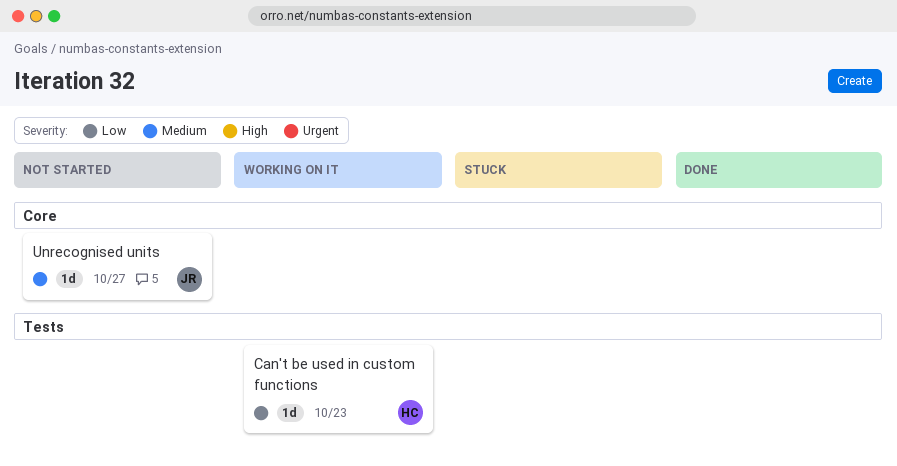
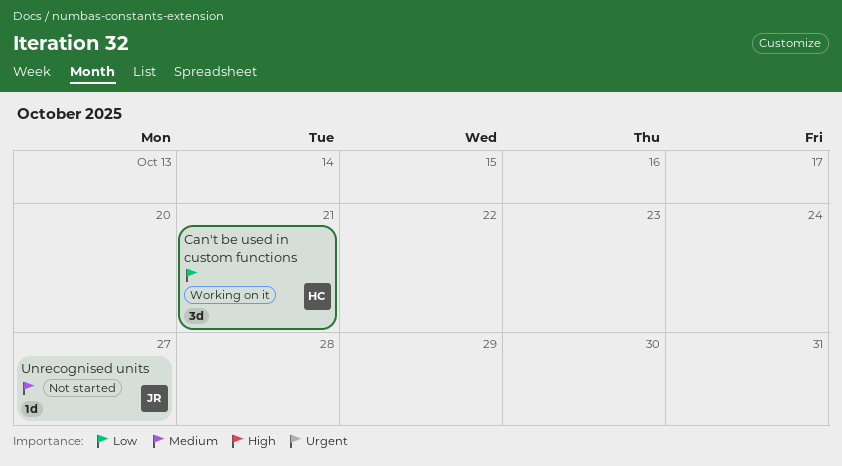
Can't be used in custom functions, estimate: 1d -> 3d
Can't be used in custom functions, due: Oct 23 -> Oct 21

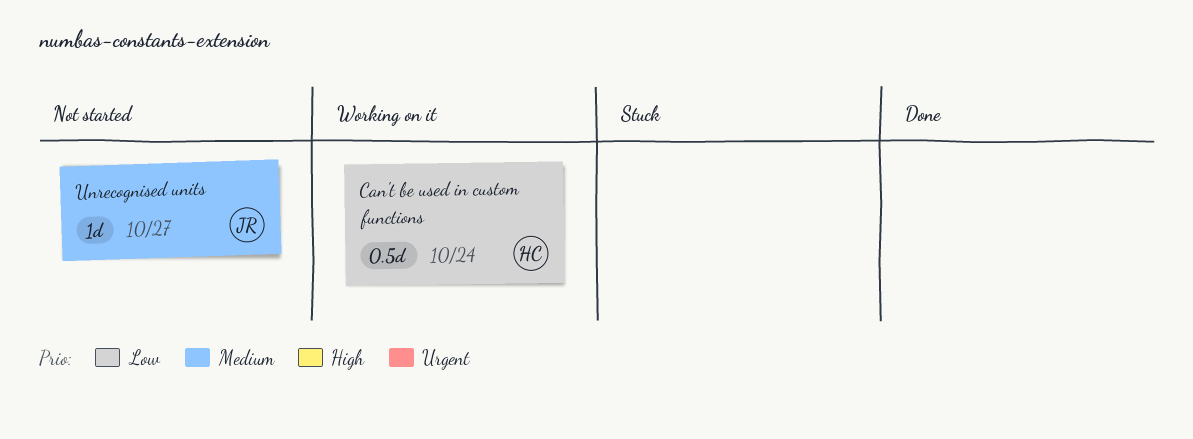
Can't be used in custom functions, estimate: 3d -> 0.5d
Can't be used in custom functions, due: Oct 21 -> Oct 24

